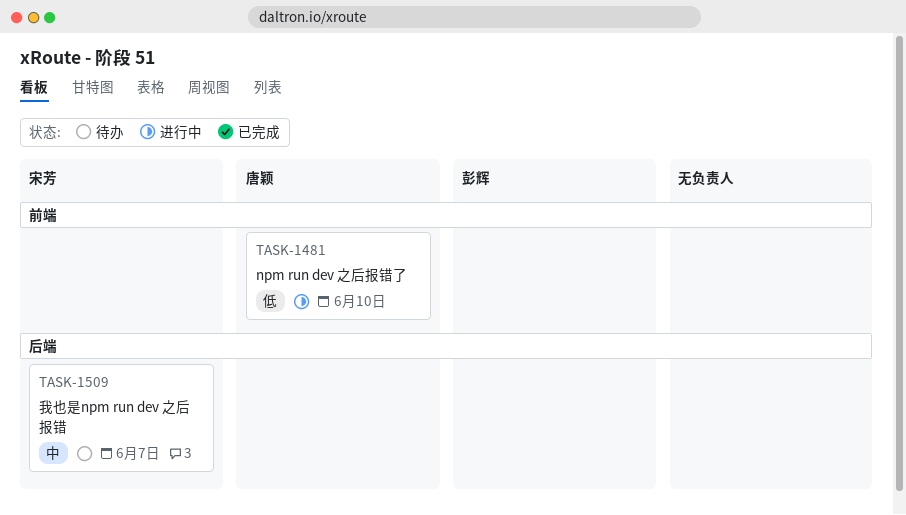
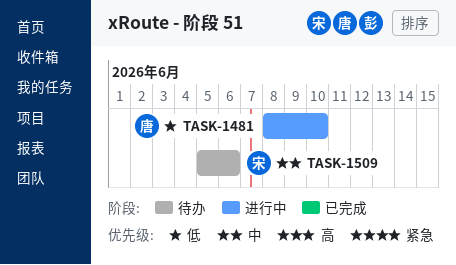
TASK-1509, due: Jun 7 -> Jun 6

